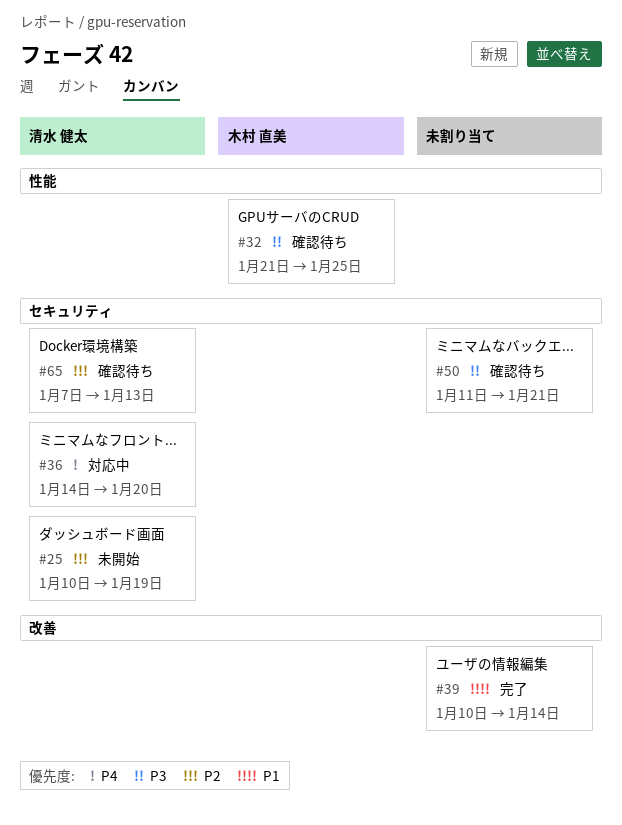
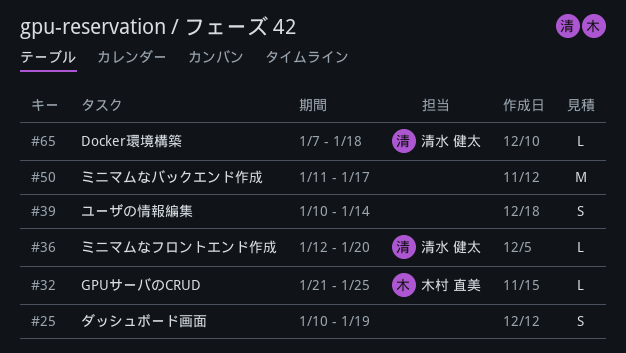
#25, owner: 清水 健太 -> none
#36, start: Jan 14 -> Jan 12
#50, due: Jan 21 -> Jan 17
#65, due: Jan 13 -> Jan 18

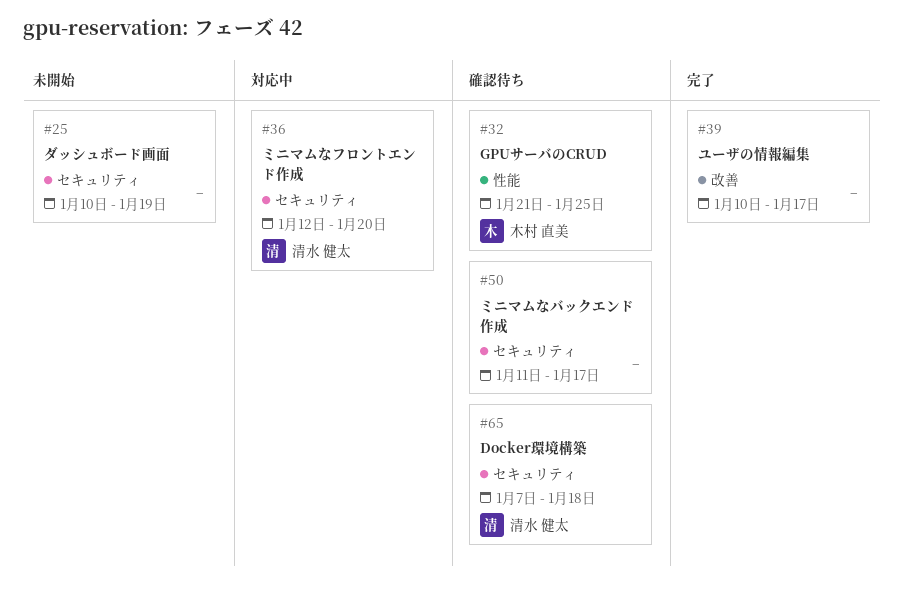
#39, due: Jan 14 -> Jan 17

